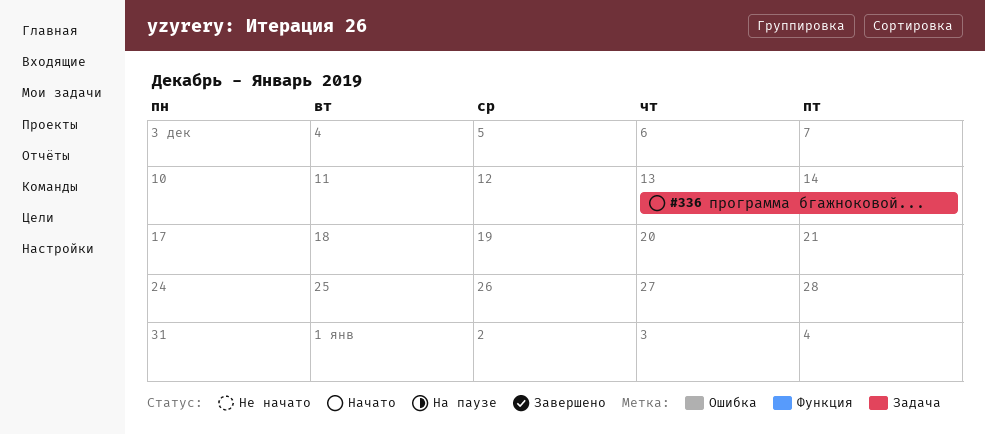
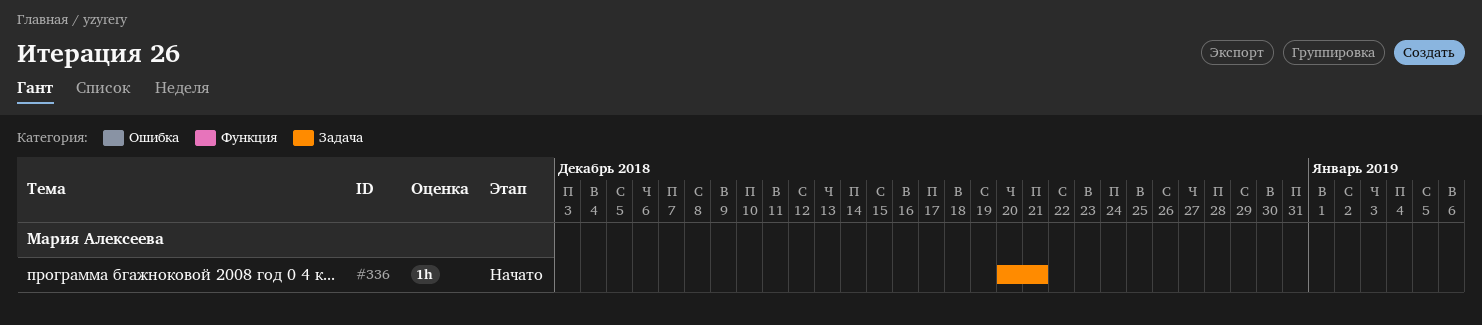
#336, start: Dec 13 -> Dec 20
#336, due: Dec 14 -> Dec 21

